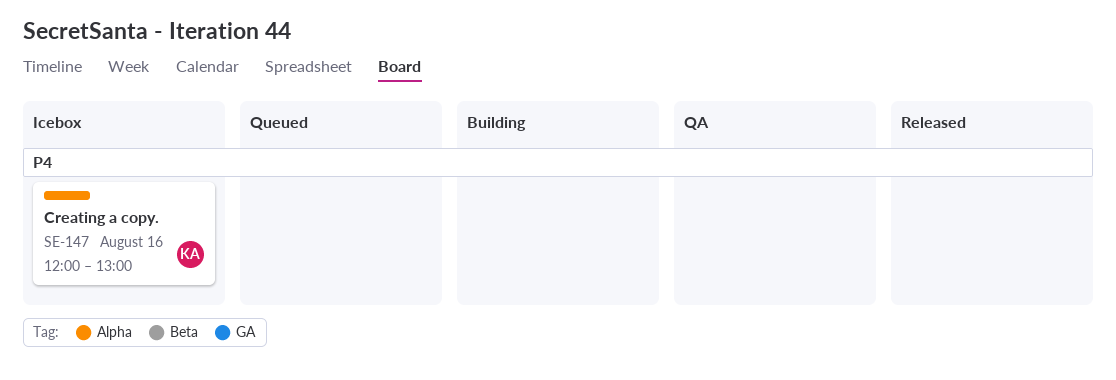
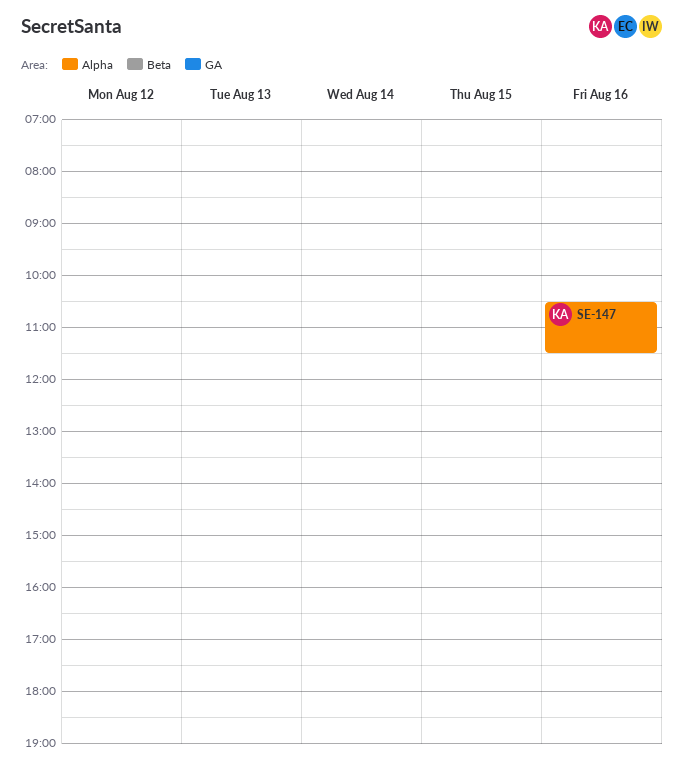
SE-147, begins: 12:00 -> 10:30
SE-147, ends: 13:00 -> 11:30

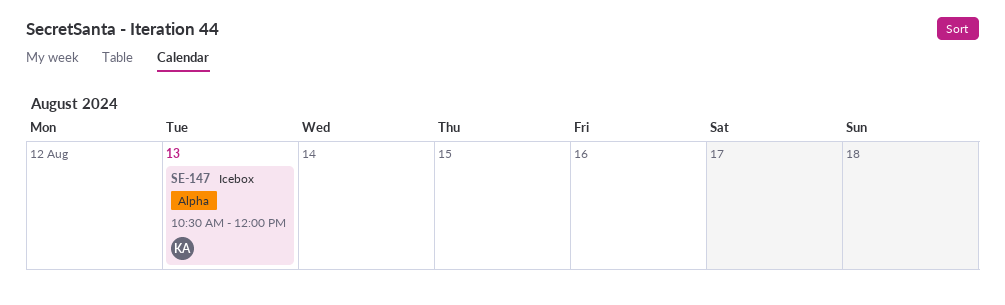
SE-147, day: Aug 16 -> Aug 13
SE-147, ends: 11:30 -> 12:00

